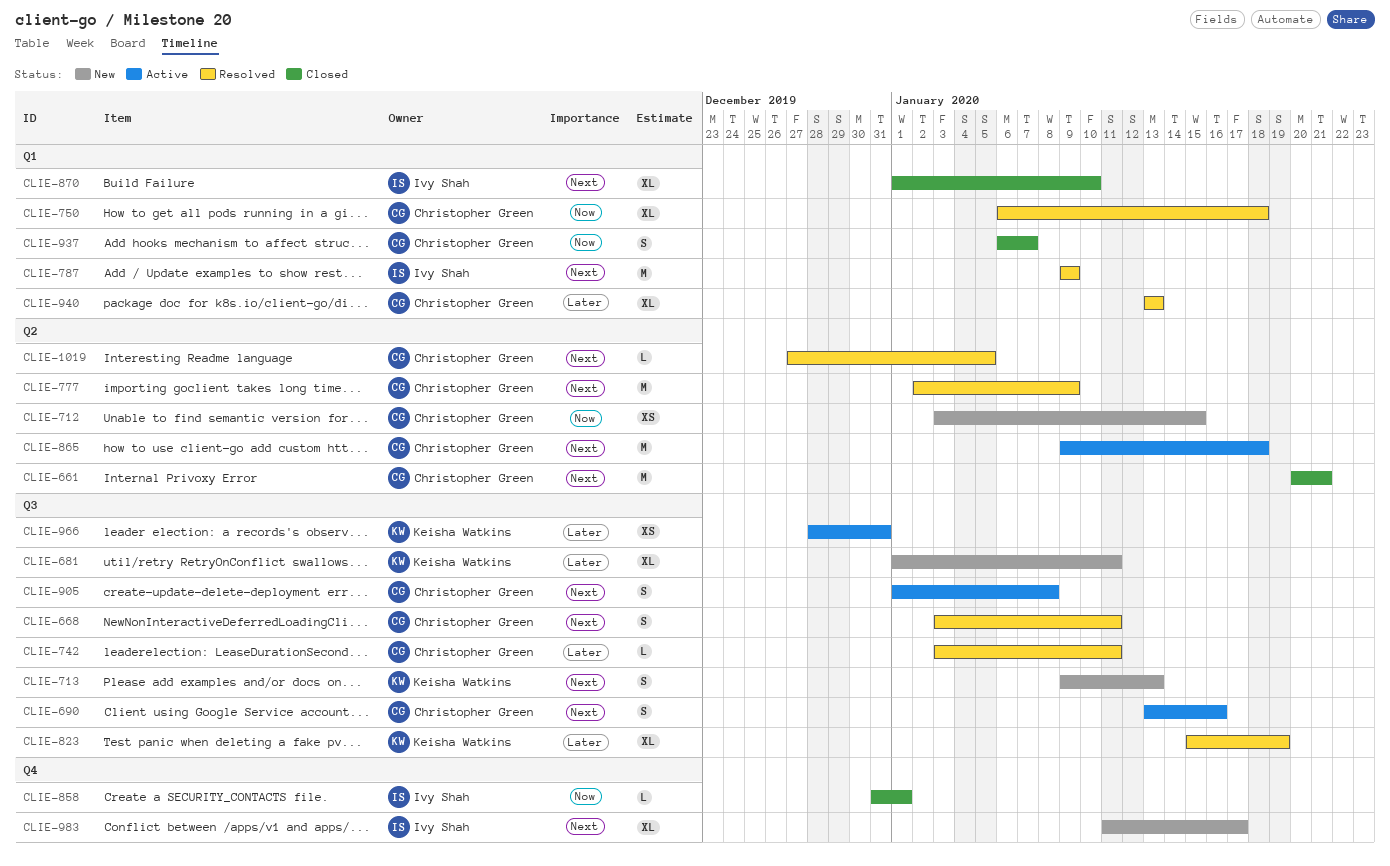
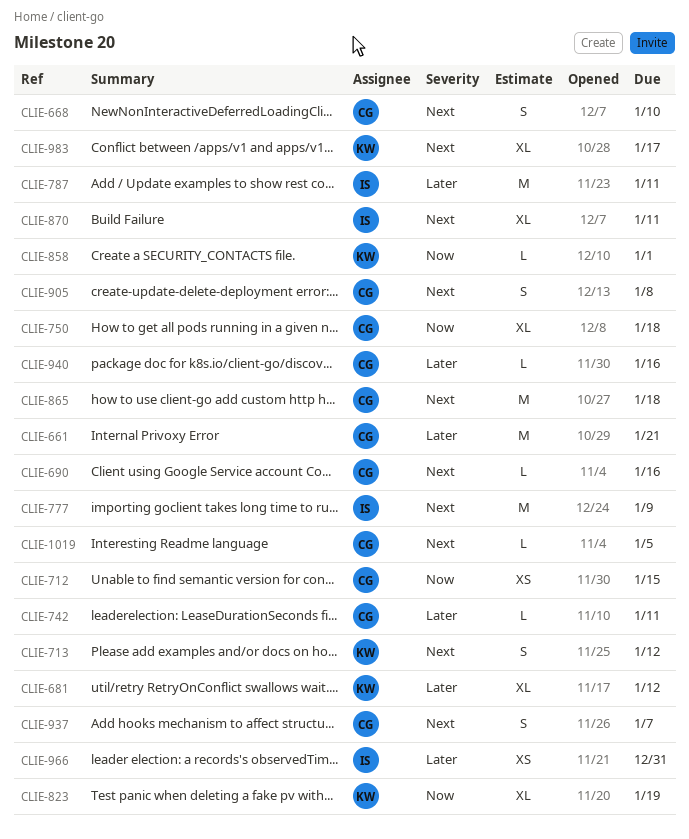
CLIE-661, priority: Next -> Later
CLIE-668, due: Jan 11 -> Jan 10
CLIE-681, due: Jan 11 -> Jan 12
CLIE-690, estimate: S -> L
CLIE-713, due: Jan 13 -> Jan 12
CLIE-777, owner: Christopher Green -> Ivy Shah
CLIE-787, priority: Next -> Later
CLIE-787, due: Jan 9 -> Jan 11
CLIE-823, priority: Later -> Now
CLIE-858, owner: Ivy Shah -> Keisha Watkins
CLIE-870, due: Jan 10 -> Jan 11
CLIE-937, priority: Now -> Next
CLIE-940, estimate: XL -> L
CLIE-940, due: Jan 13 -> Jan 16
CLIE-966, owner: Keisha Watkins -> Ivy Shah
CLIE-983, owner: Ivy Shah -> Keisha Watkins

